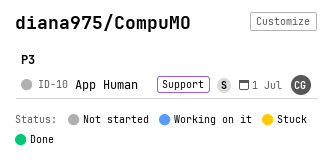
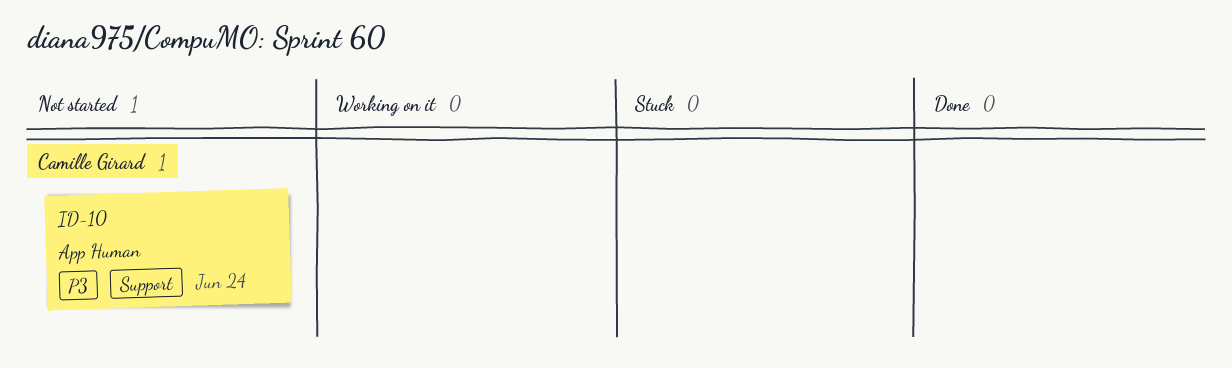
ID-10, due: Jul 1 -> Jun 24

